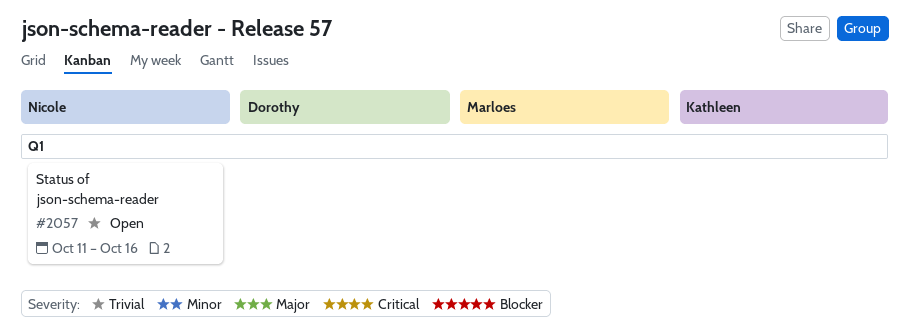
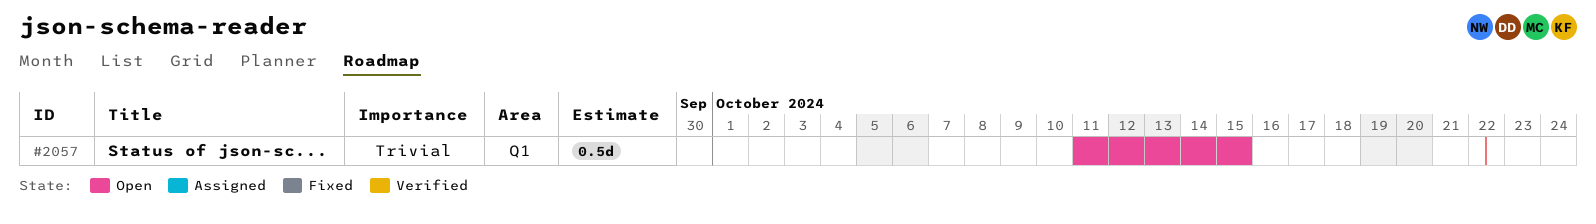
#2057, due: Oct 16 -> Oct 15

